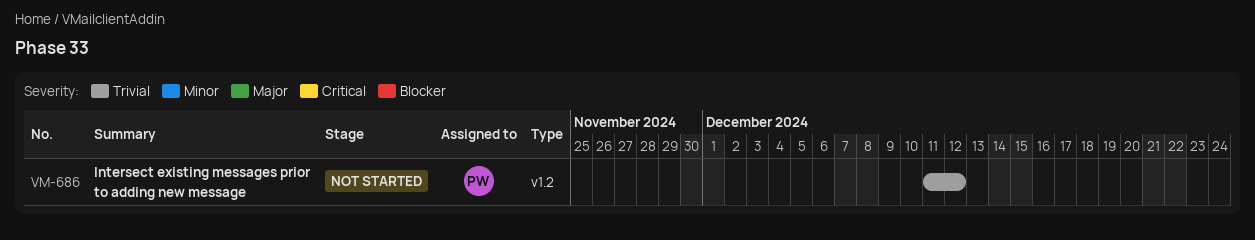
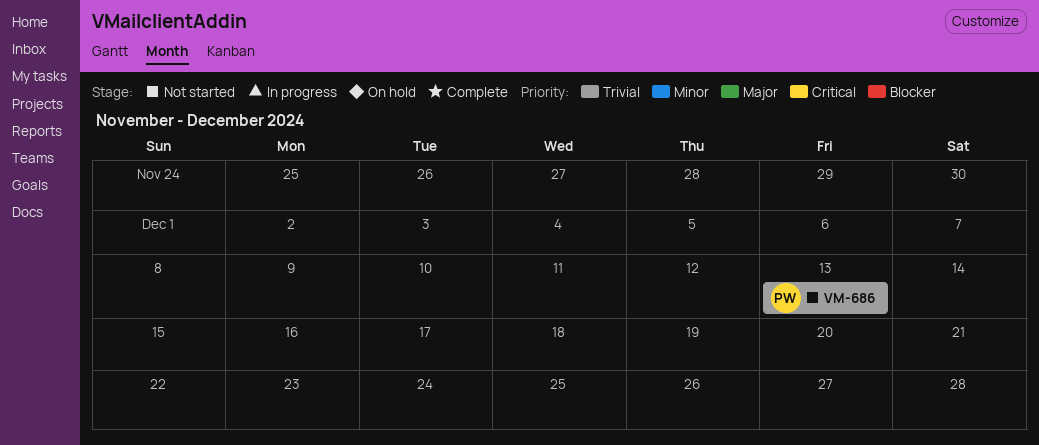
VM-686, start: Dec 11 -> Dec 13
VM-686, due: Dec 12 -> Dec 13

